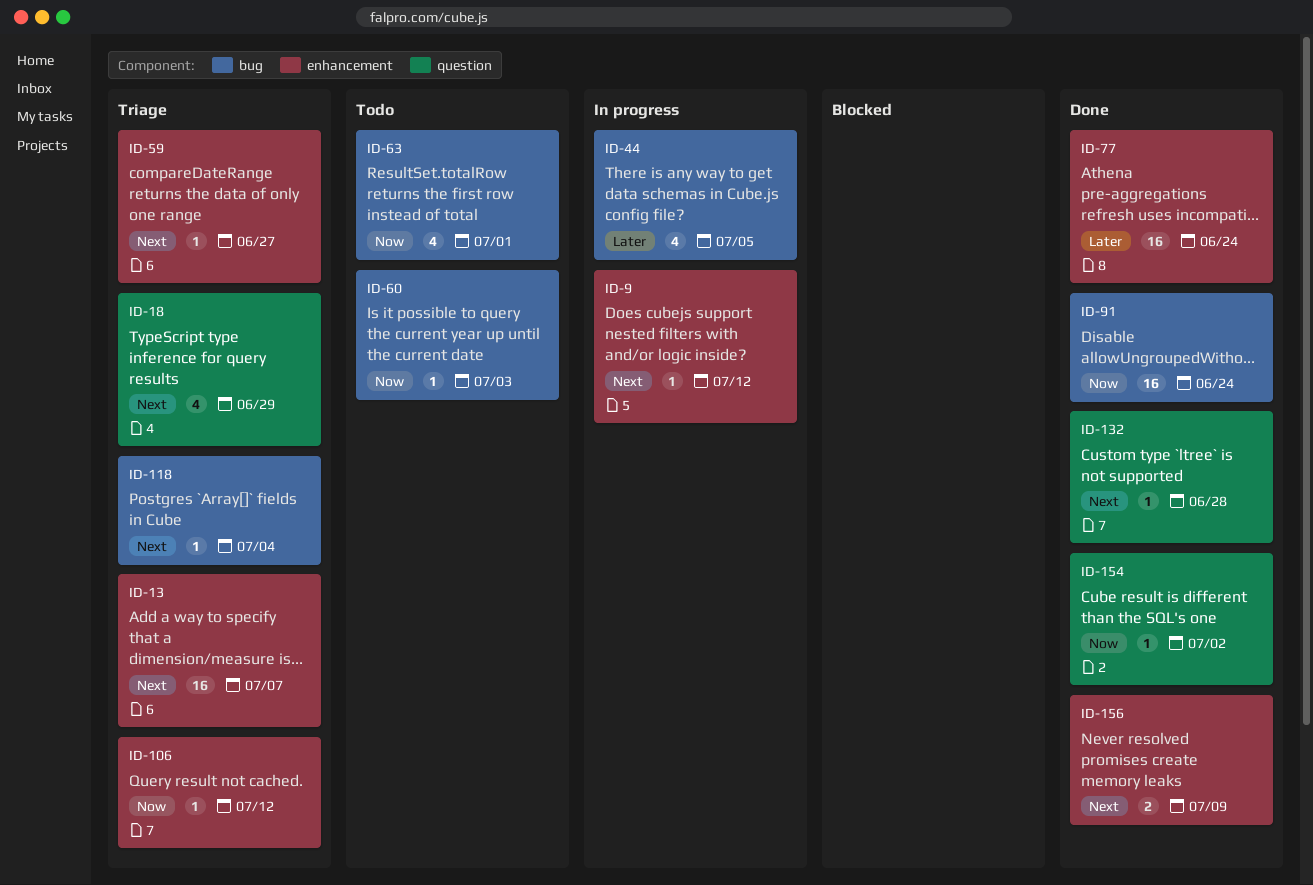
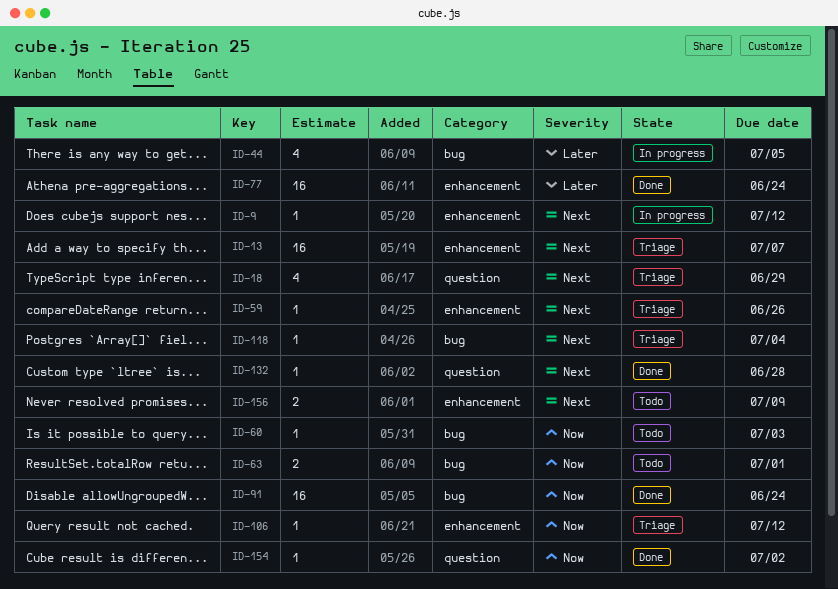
ID-59, due: Jun 27 -> Jun 26
ID-63, estimate: 4 -> 2
ID-156, status: Done -> Todo

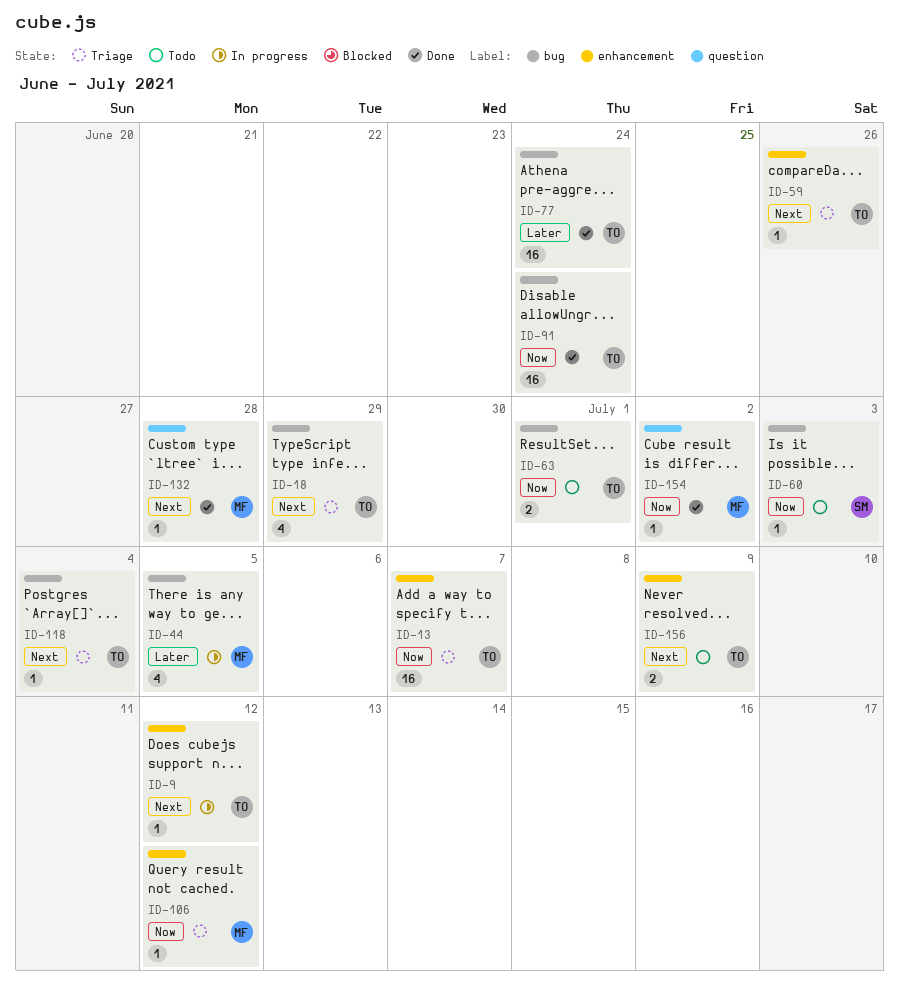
ID-13, priority: Next -> Now
ID-18, label: question -> bug
ID-77, label: enhancement -> bug

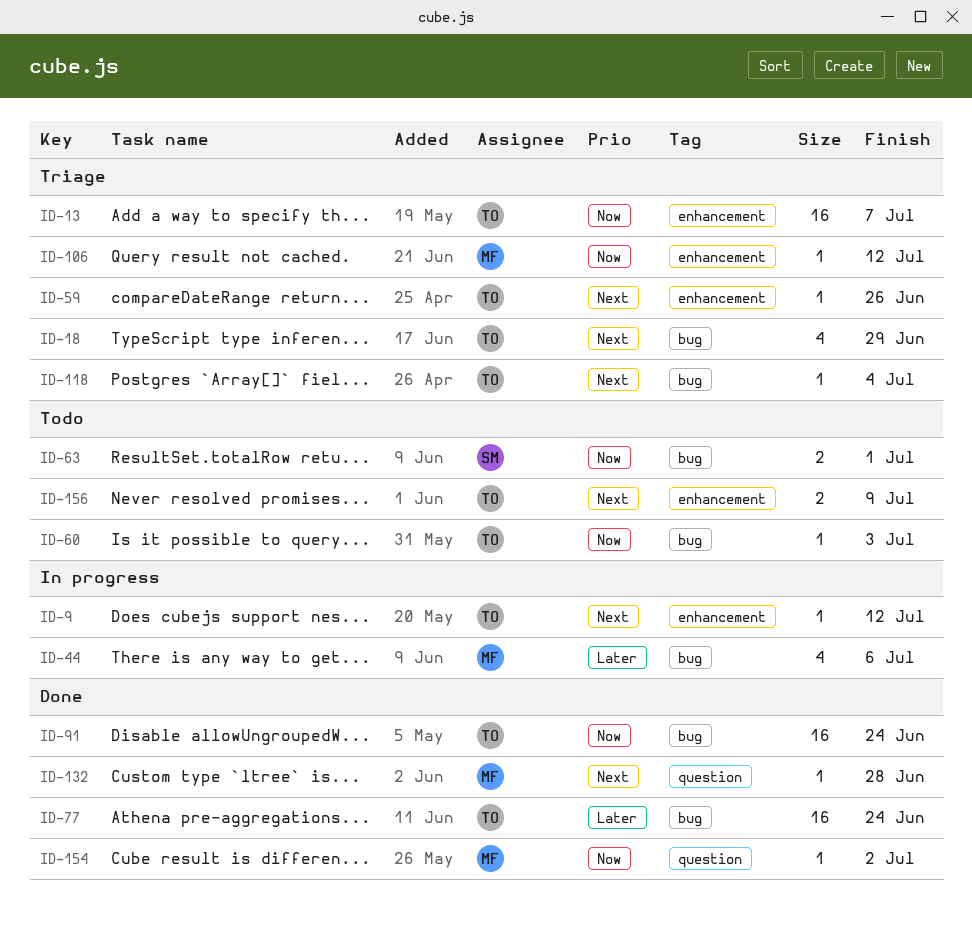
ID-44, due: Jul 5 -> Jul 6
ID-60, owner: SM -> TO
ID-63, owner: TO -> SM

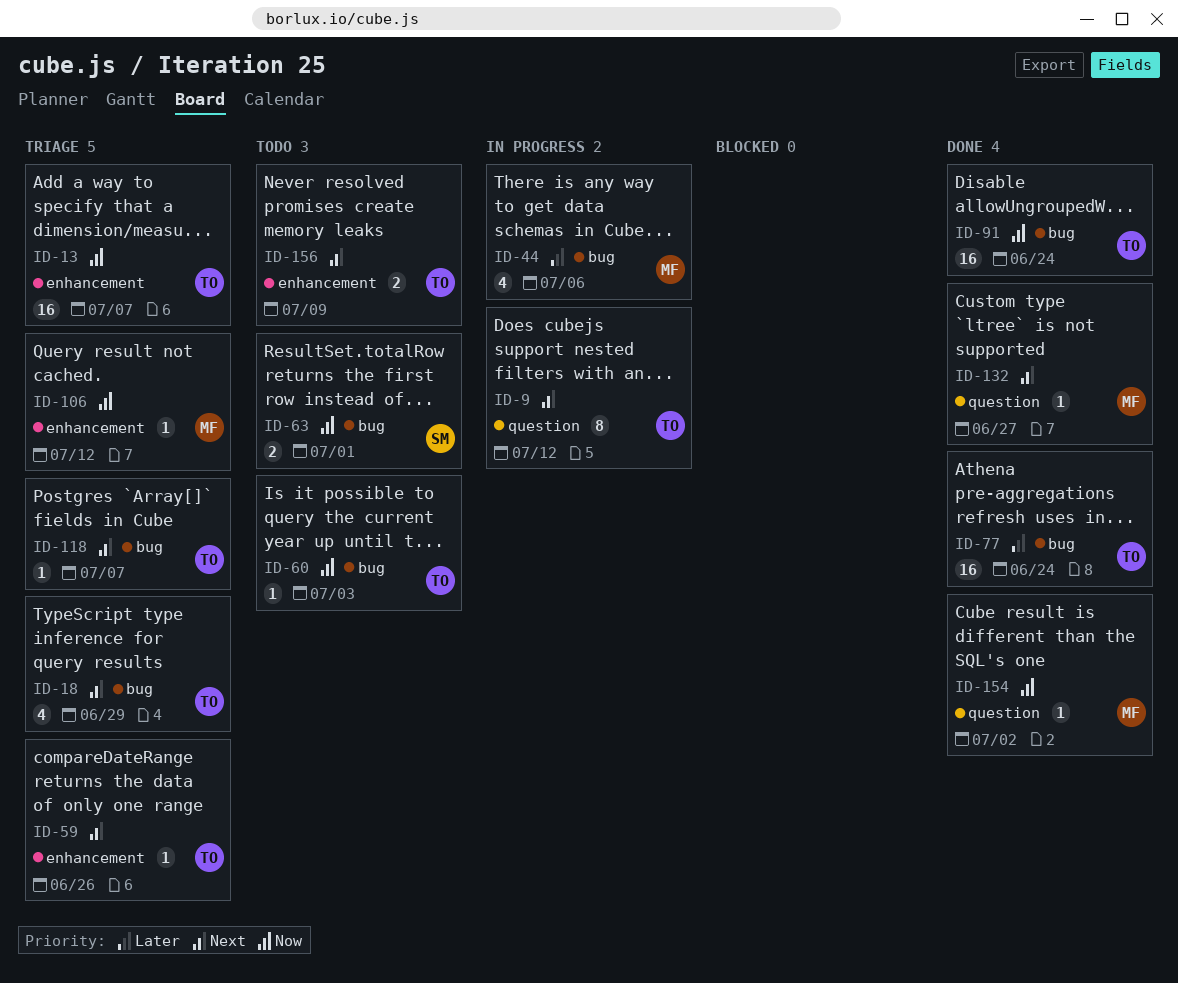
ID-9, label: enhancement -> question
ID-9, estimate: 1 -> 8
ID-118, due: Jul 4 -> Jul 7
ID-132, due: Jun 28 -> Jun 27

